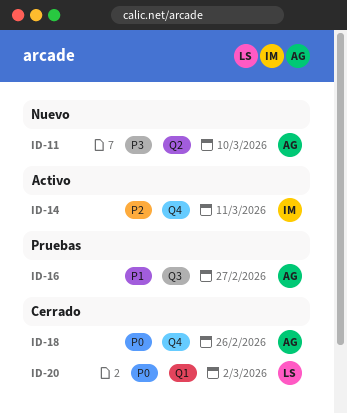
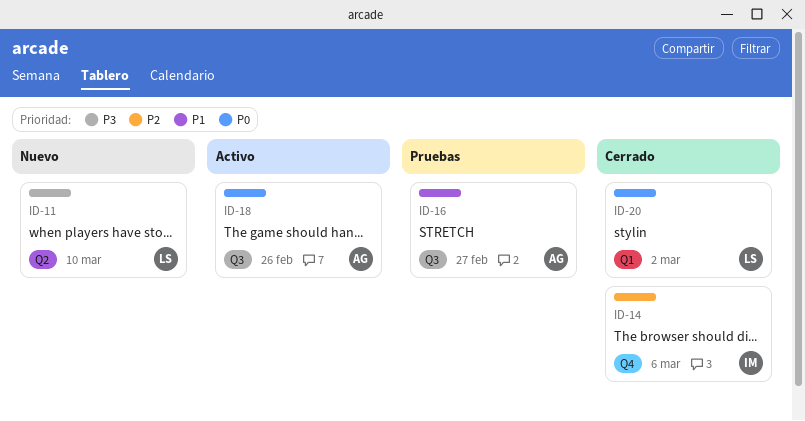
ID-11, owner: AG -> LS
ID-14, status: Activo -> Cerrado
ID-14, due: Mar 11 -> Mar 6
ID-18, status: Cerrado -> Activo
ID-18, label: Q4 -> Q3

